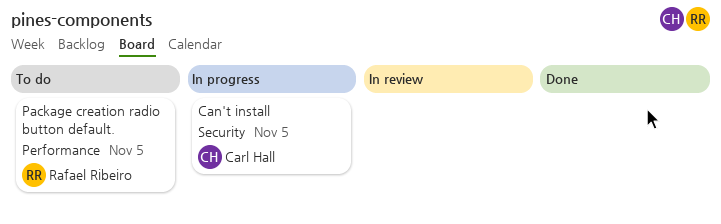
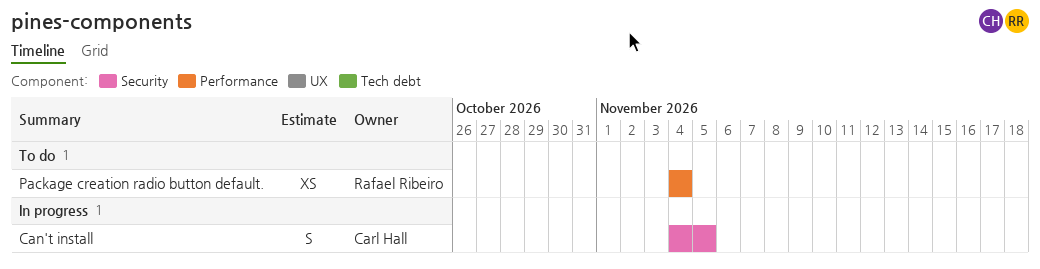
Package creation radio button default., due: Nov 5 -> Nov 4

